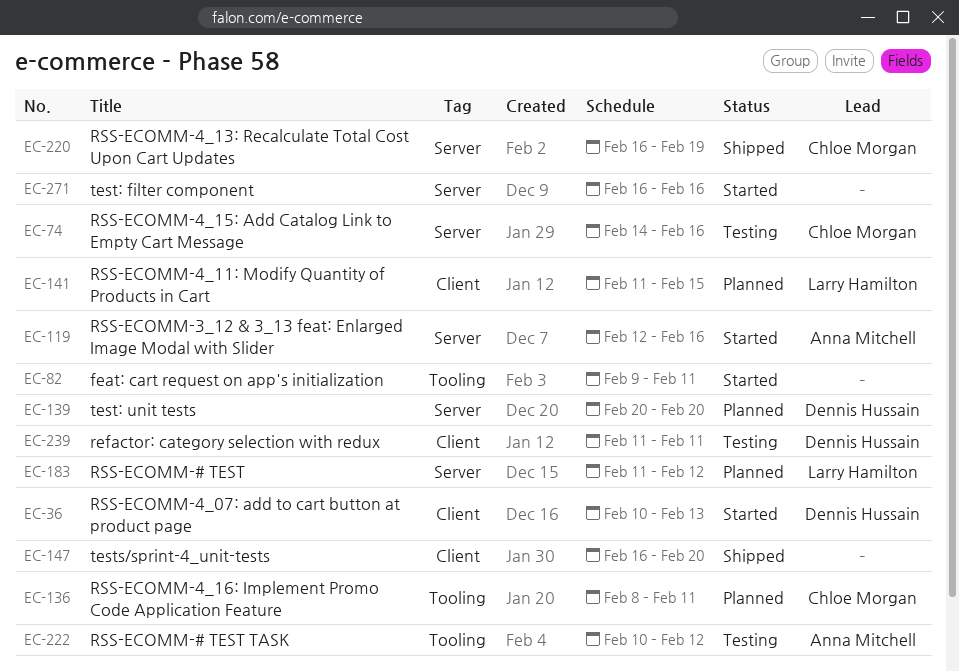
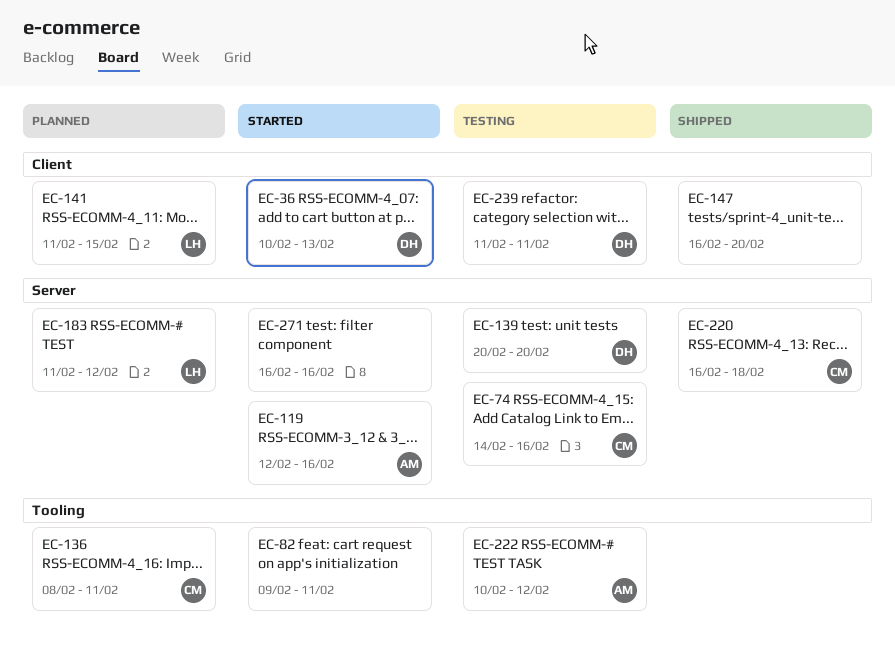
EC-139, status: Planned -> Testing
EC-220, due: Feb 19 -> Feb 18

